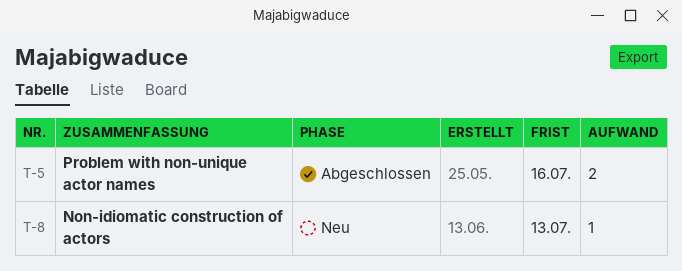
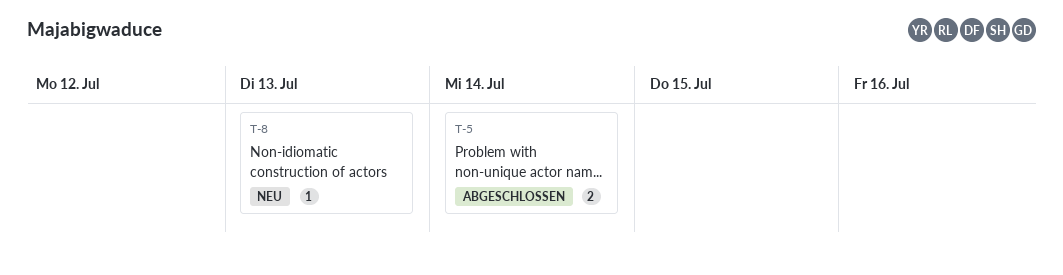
T-5, due: Jul 16 -> Jul 14

